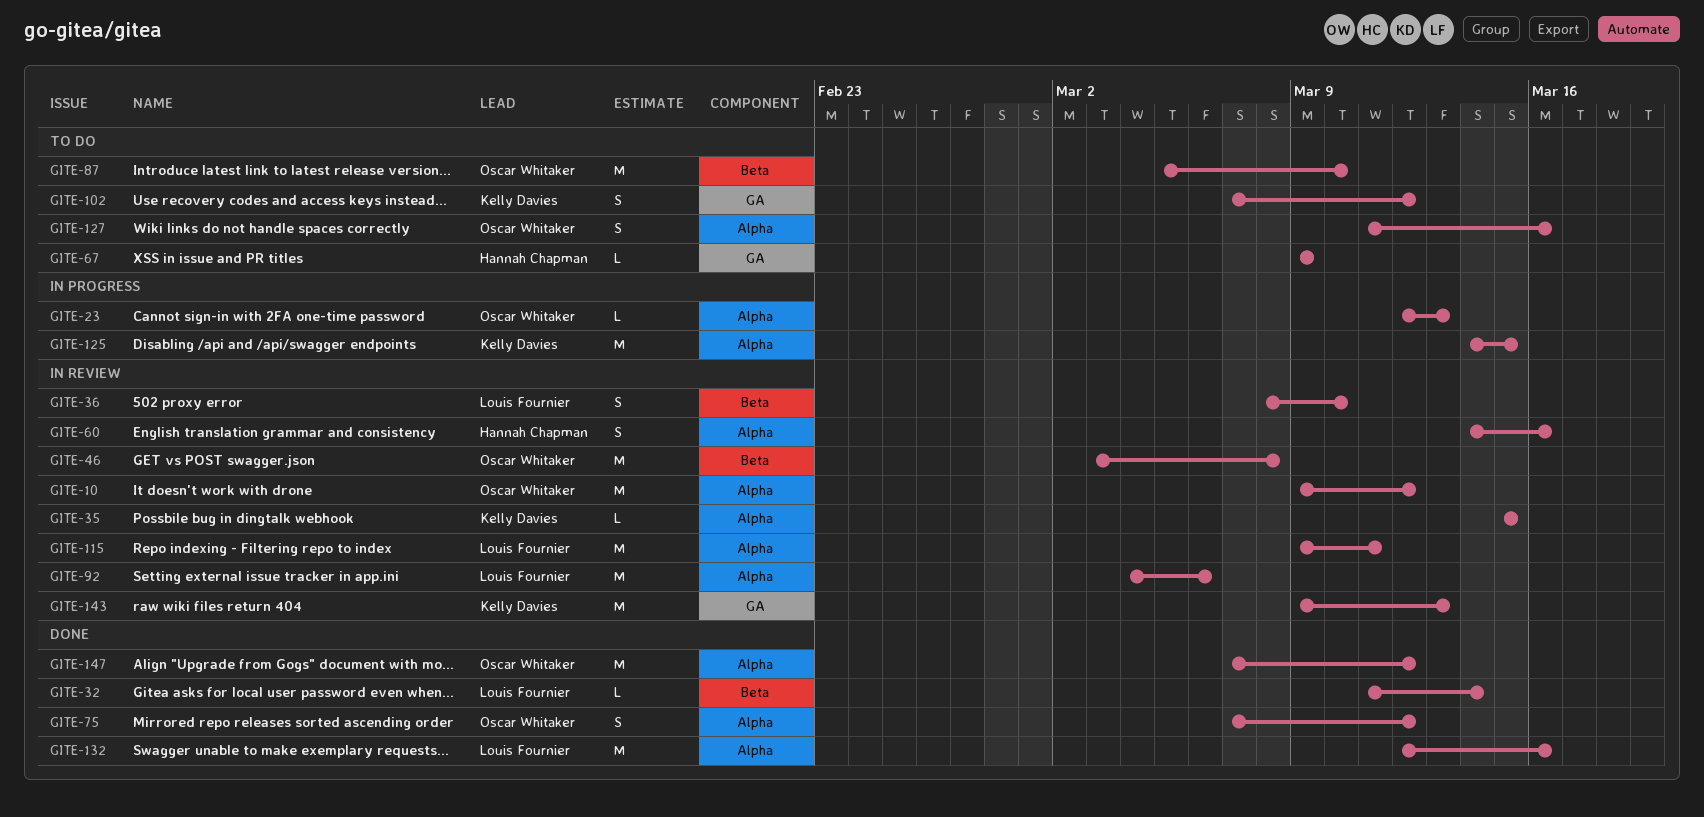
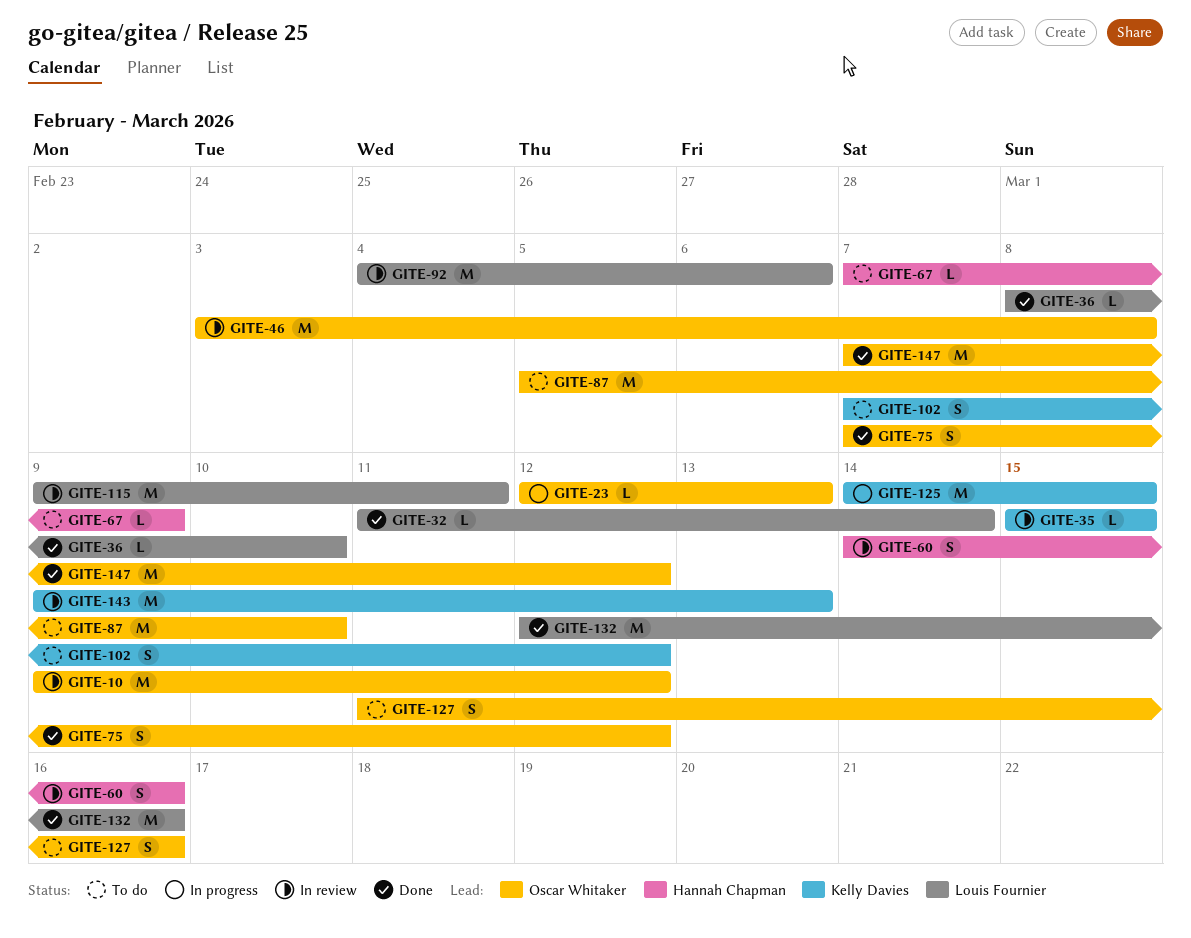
GITE-36, status: In review -> Done
GITE-36, estimate: S -> L
GITE-67, start: Mar 9 -> Mar 7

